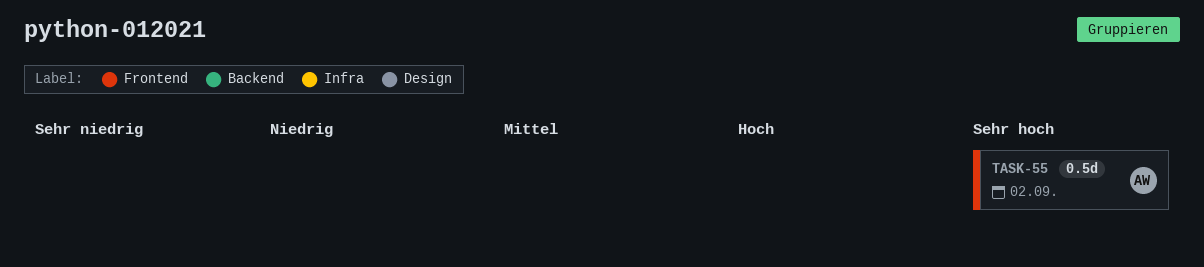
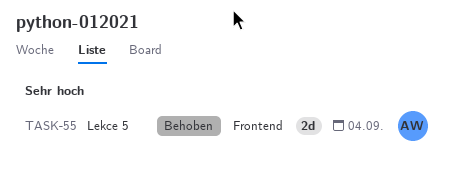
TASK-55, estimate: 0.5d -> 2d
TASK-55, due: Sep 2 -> Sep 4

